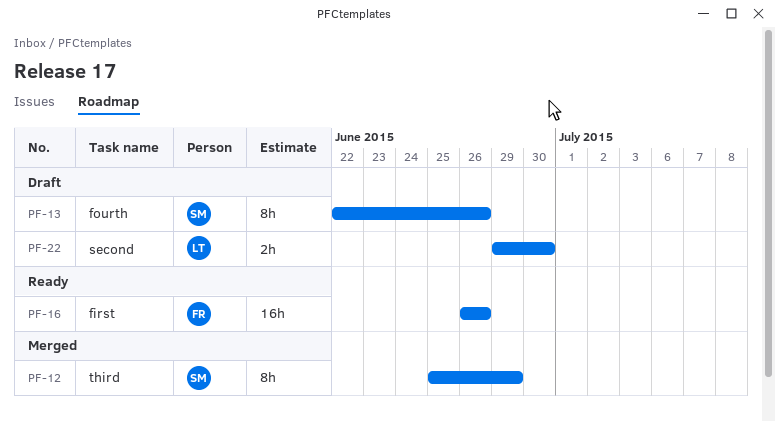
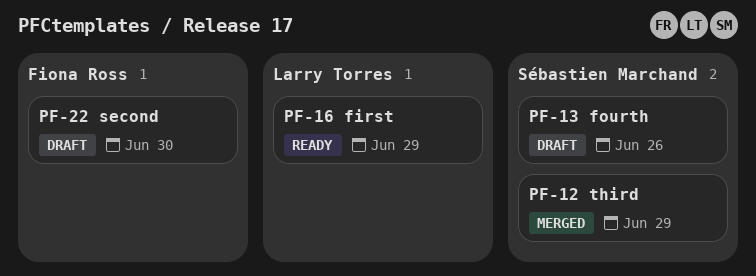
PF-16, owner: Fiona Ross -> Larry Torres
PF-16, due: Jun 26 -> Jun 29
PF-22, owner: Larry Torres -> Fiona Ross

